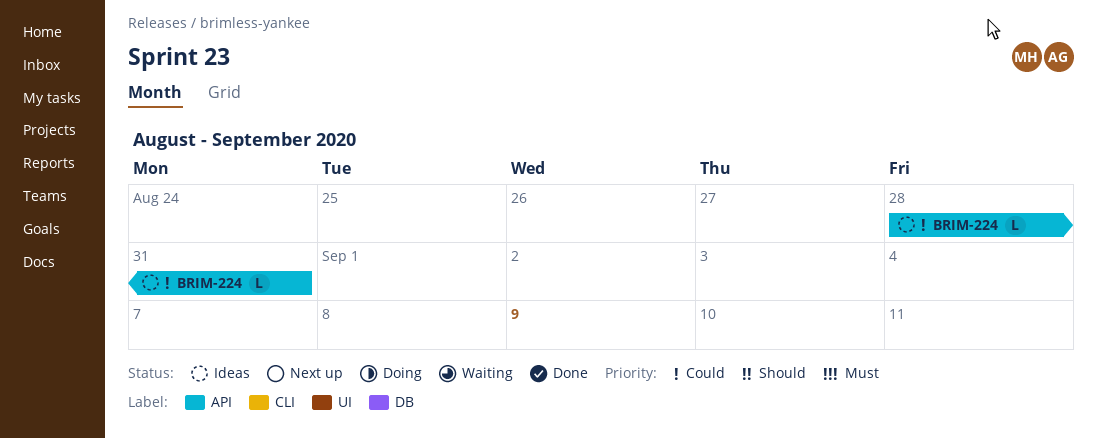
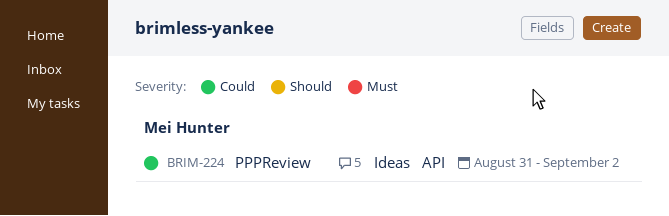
BRIM-224, start: Aug 28 -> Aug 31
BRIM-224, due: Aug 31 -> Sep 2

